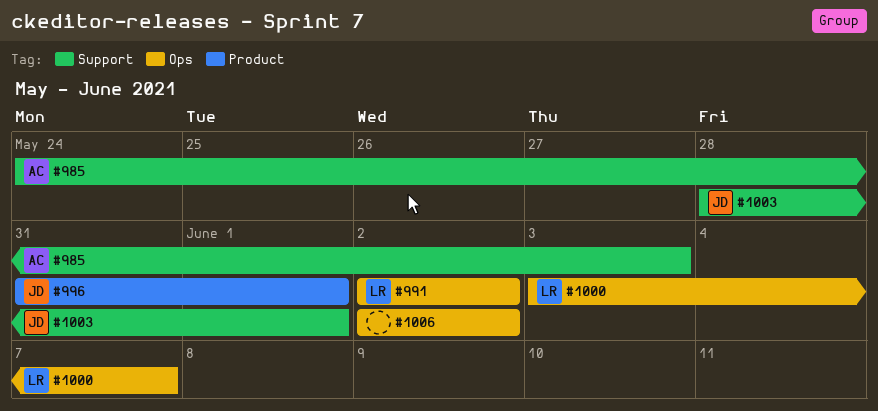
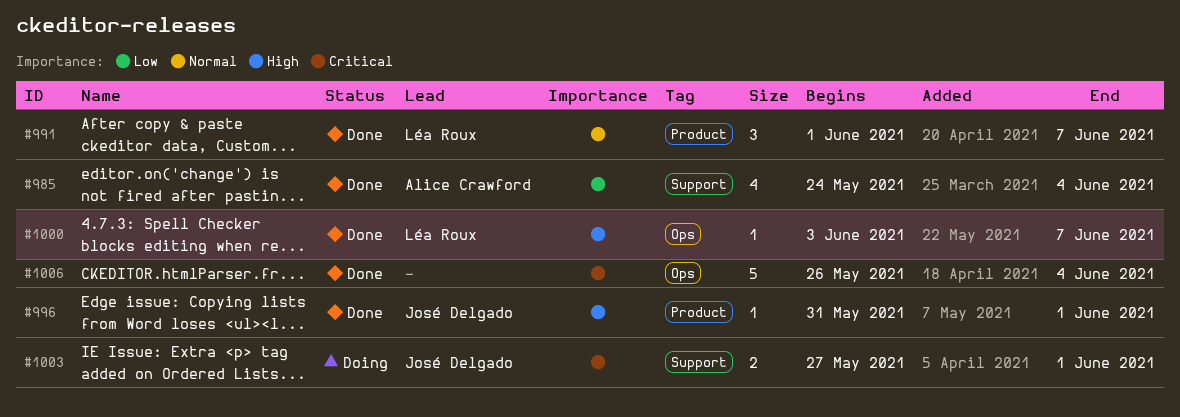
#985, due: Jun 3 -> Jun 4
#991, label: Ops -> Product
#991, start: Jun 2 -> Jun 1
#991, due: Jun 2 -> Jun 7
#1003, start: May 28 -> May 27
#1006, start: Jun 2 -> May 26
#1006, due: Jun 2 -> Jun 4

